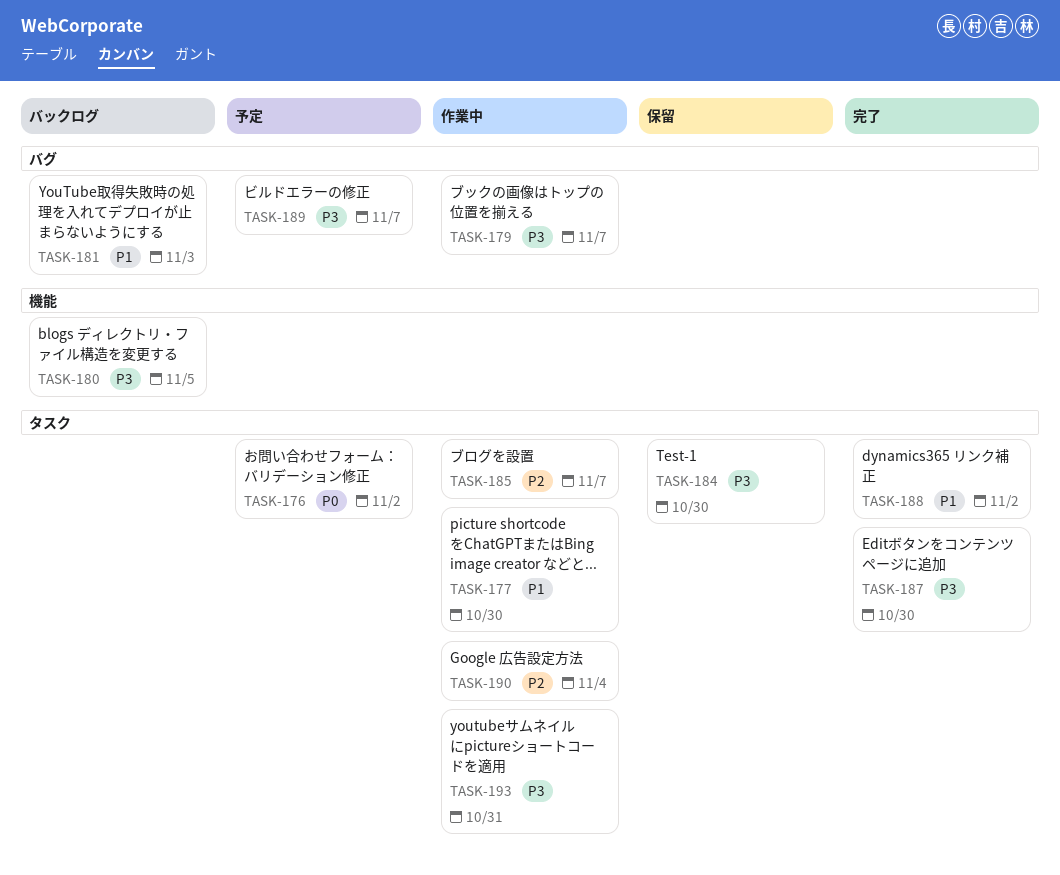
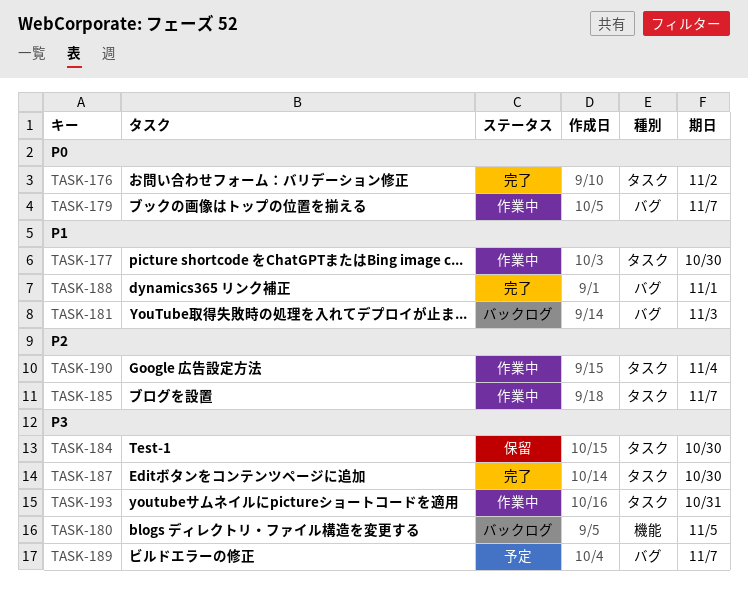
TASK-176, status: 予定 -> 完了
TASK-179, priority: P3 -> P0
TASK-188, label: タスク -> バグ
TASK-188, due: Nov 2 -> Nov 1

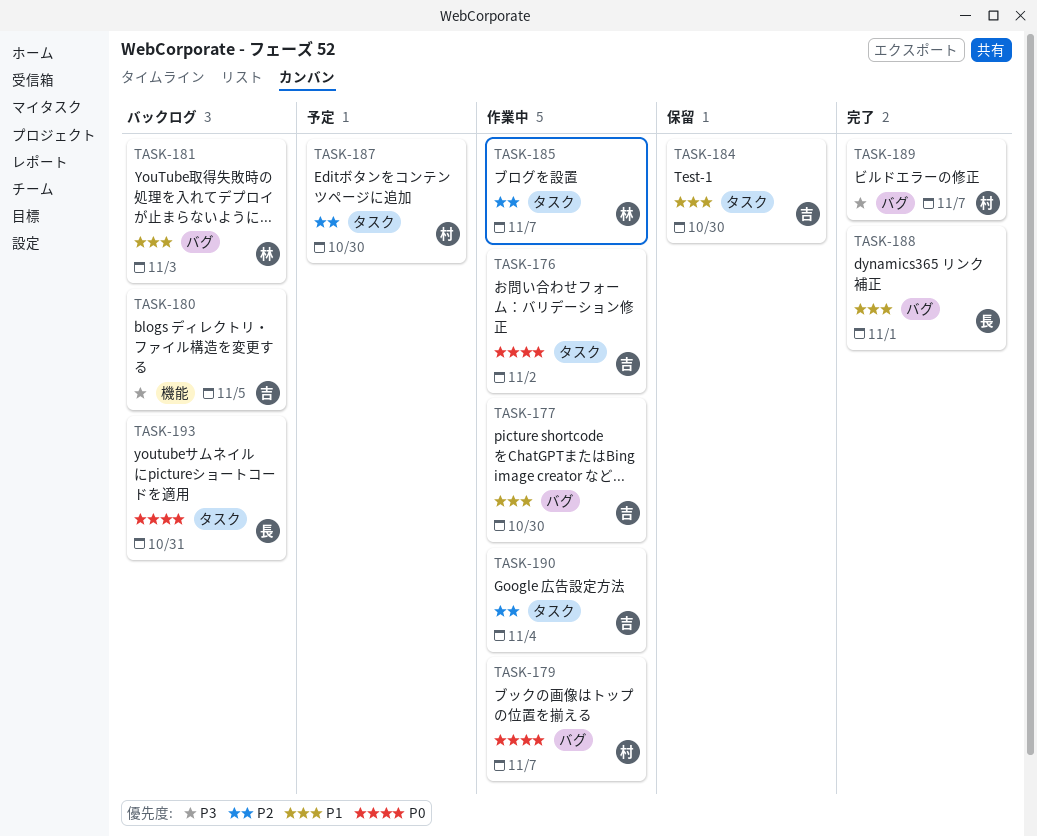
TASK-176, status: 完了 -> 作業中
TASK-177, label: タスク -> バグ
TASK-184, priority: P3 -> P1
TASK-187, status: 完了 -> 予定
TASK-187, priority: P3 -> P2
TASK-189, status: 予定 -> 完了
TASK-193, status: 作業中 -> バックログ
TASK-193, priority: P3 -> P0

